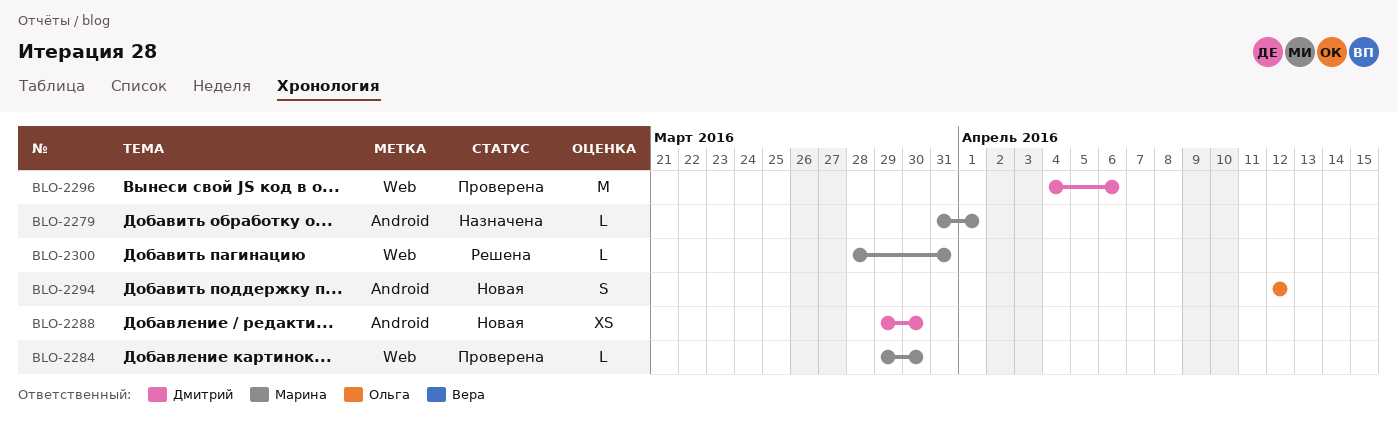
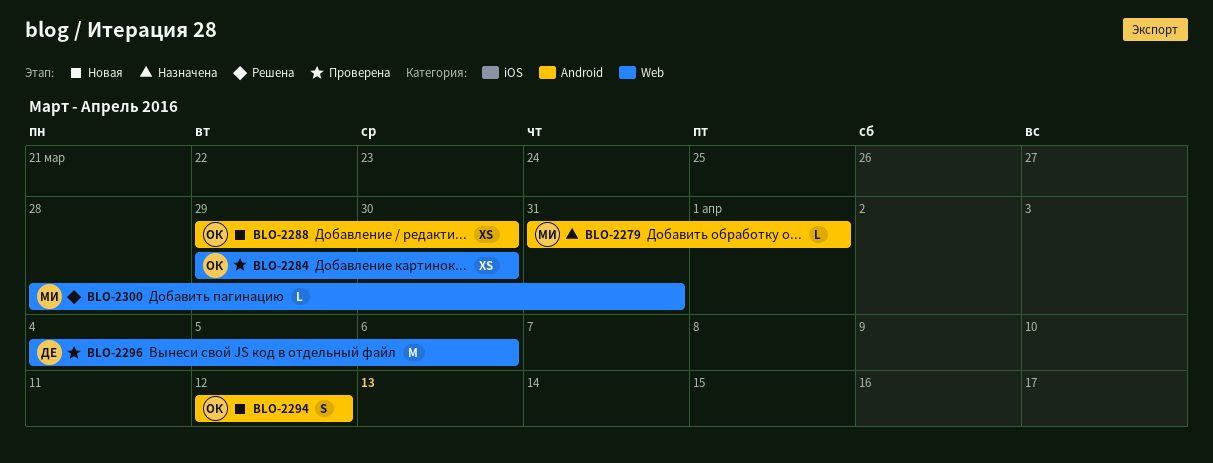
BLO-2284, owner: Марина -> Ольга
BLO-2284, estimate: L -> XS
BLO-2288, owner: Дмитрий -> Ольга

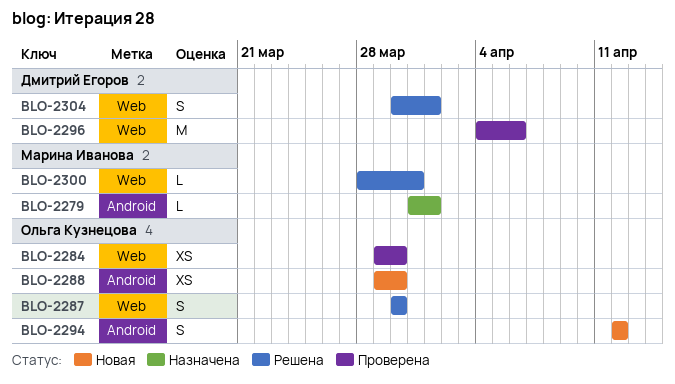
BLO-2287: none -> present
BLO-2304: none -> present

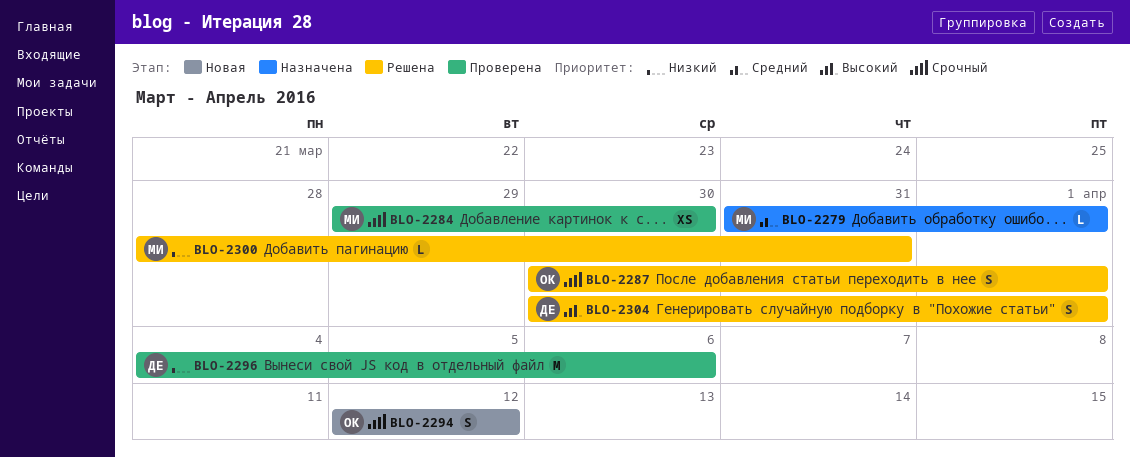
BLO-2284, owner: Ольга Кузнецова -> Марина Иванова
BLO-2287, due: Mar 30 -> Apr 1
BLO-2288: present -> none

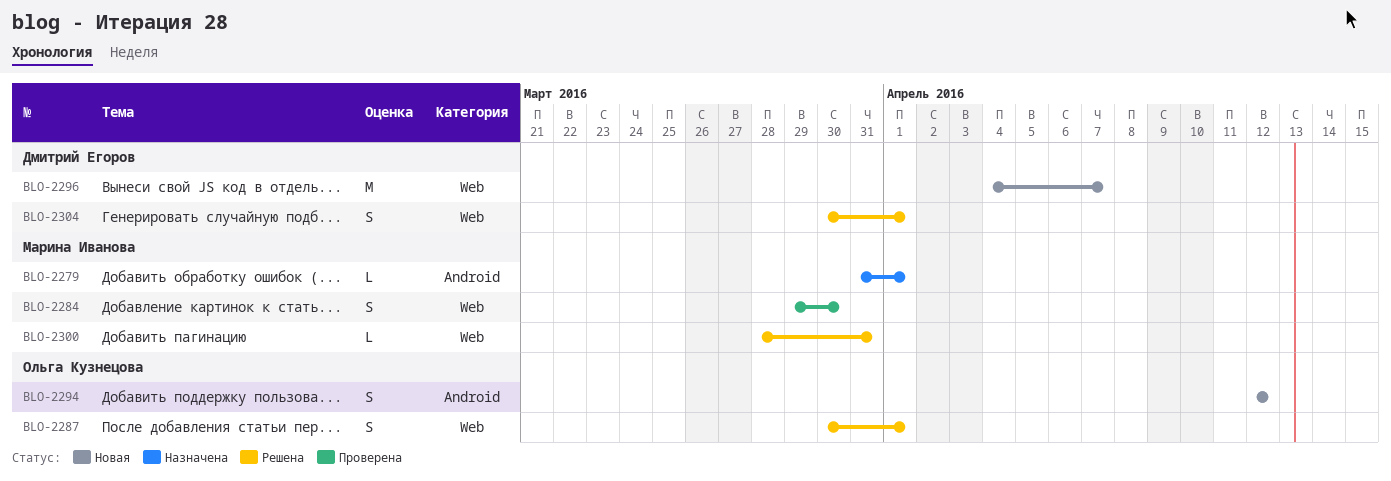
BLO-2284, estimate: XS -> S
BLO-2296, status: Проверена -> Новая
BLO-2296, due: Apr 6 -> Apr 7

